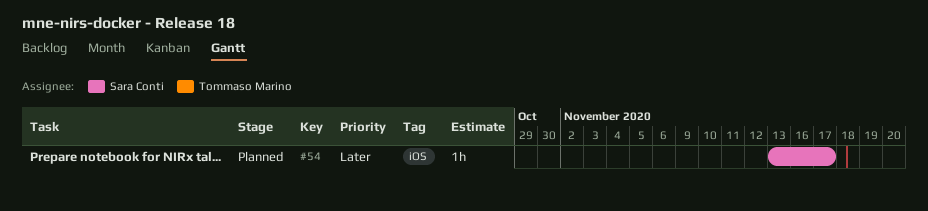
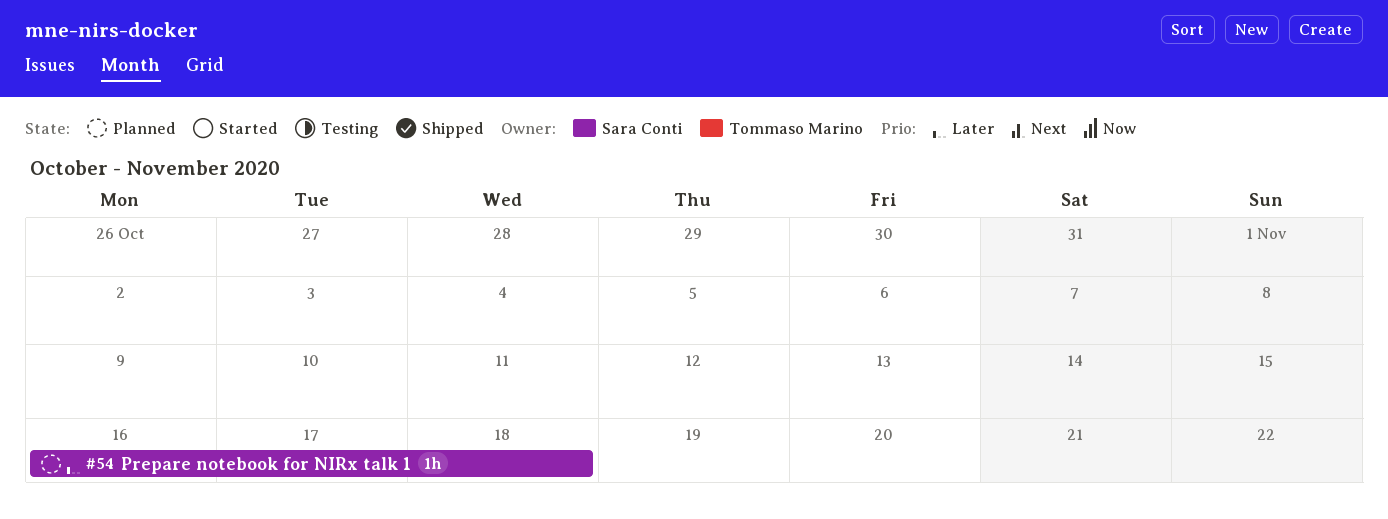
#54, start: Nov 13 -> Nov 16
#54, due: Nov 17 -> Nov 18

